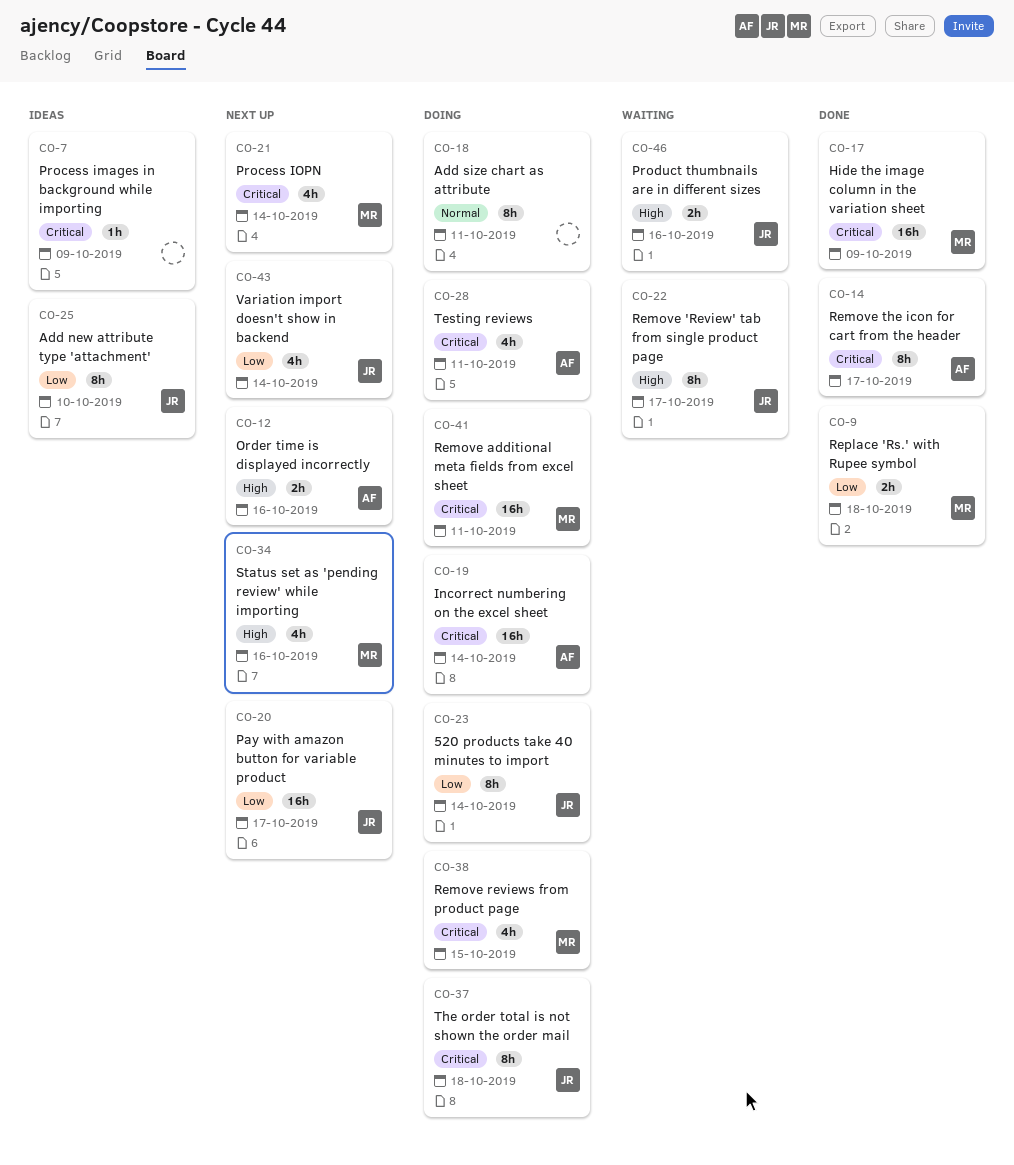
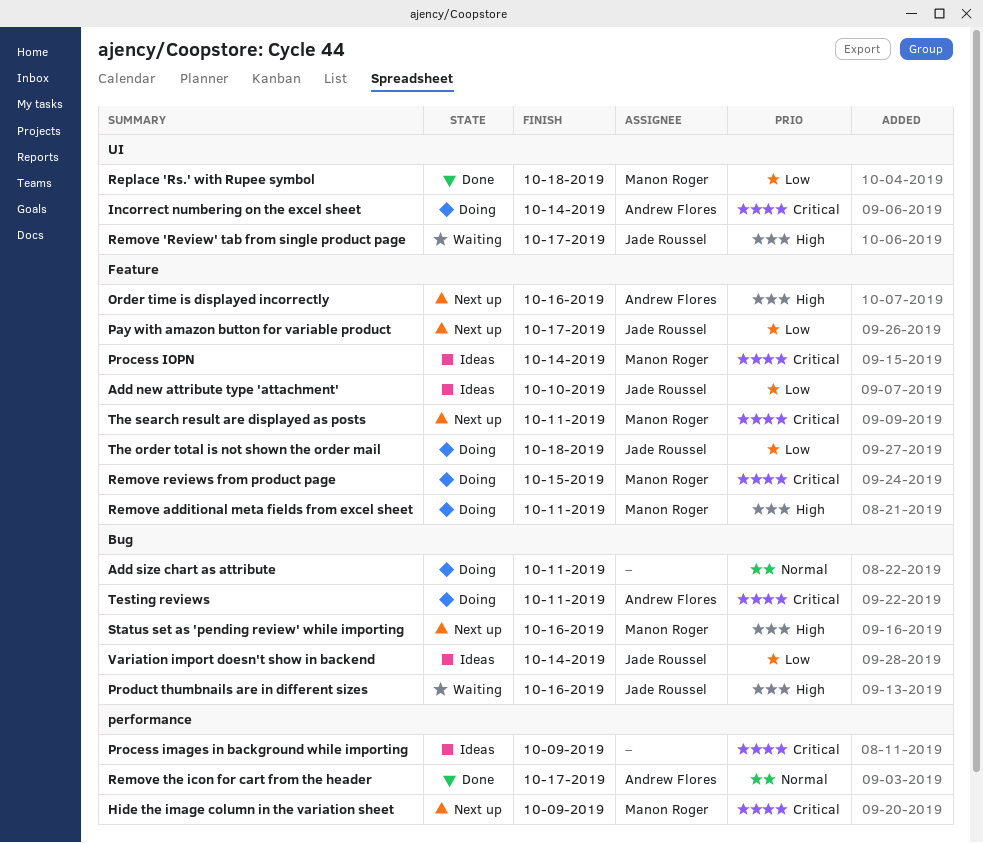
520 products take 40 minutes to import: present -> none
Hide the image column in the variation sheet, status: Done -> Next up
Process IOPN, status: Next up -> Ideas
Remove additional meta fields from excel sheet, priority: Critical -> High
Remove the icon for cart from the header, priority: Critical -> Normal
The order total is not shown the order mail, priority: Critical -> Low
The search result are displayed as posts: none -> present
Variation import doesn't show in backend, status: Next up -> Ideas

